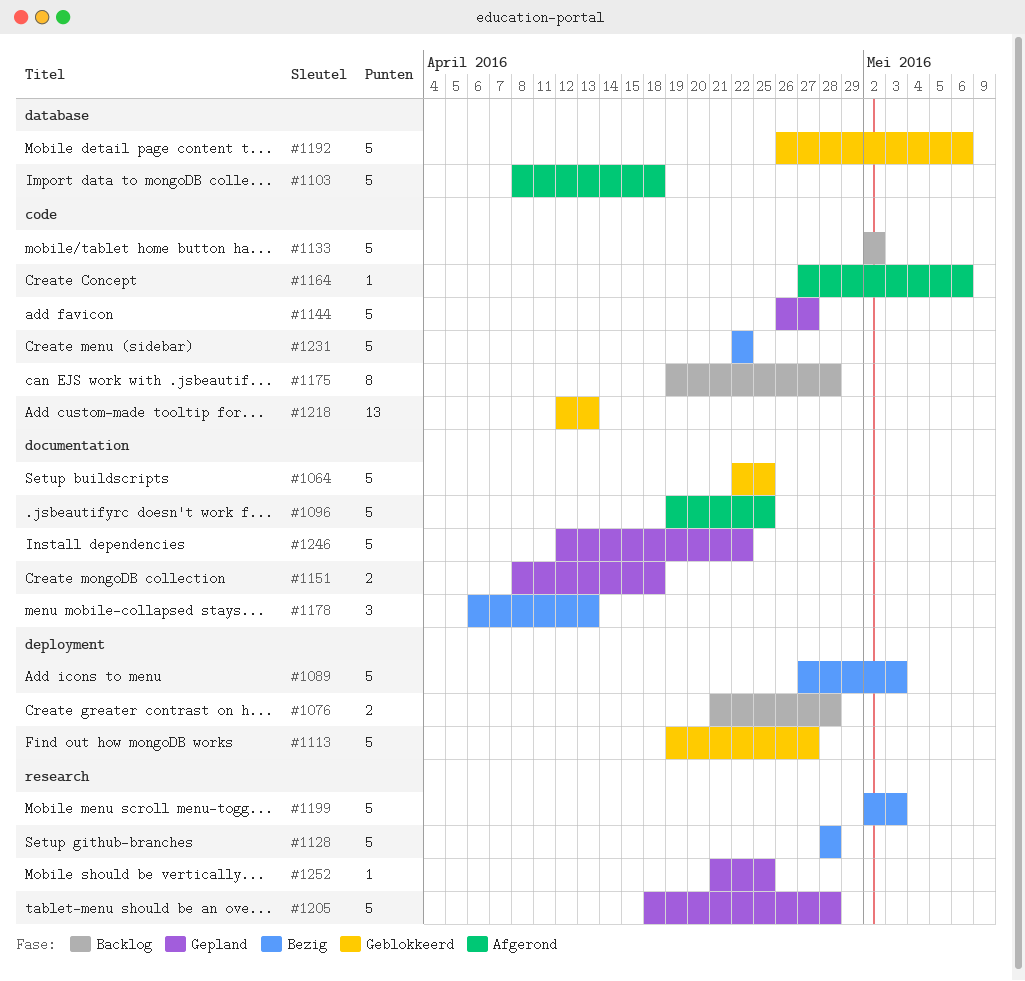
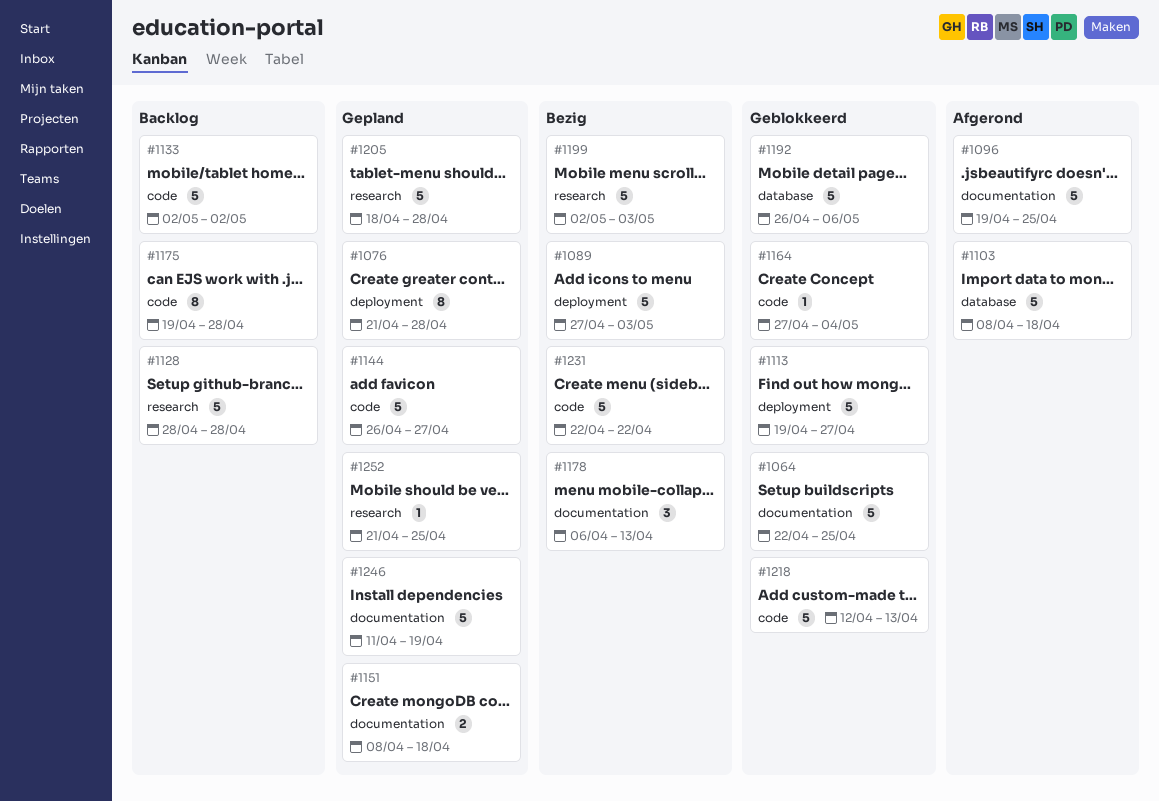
#1076, status: Backlog -> Gepland
#1076, estimate: 2 -> 8
#1128, status: Bezig -> Backlog
#1164, status: Afgerond -> Geblokkeerd
#1164, due: May 6 -> May 4
#1218, estimate: 13 -> 5
#1246, start: Apr 12 -> Apr 11
#1246, due: Apr 22 -> Apr 19

